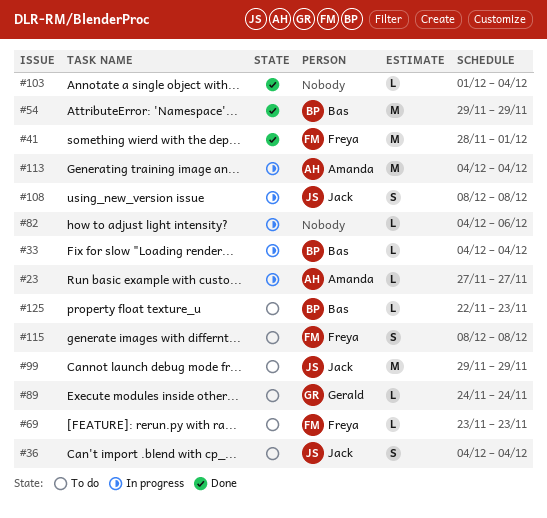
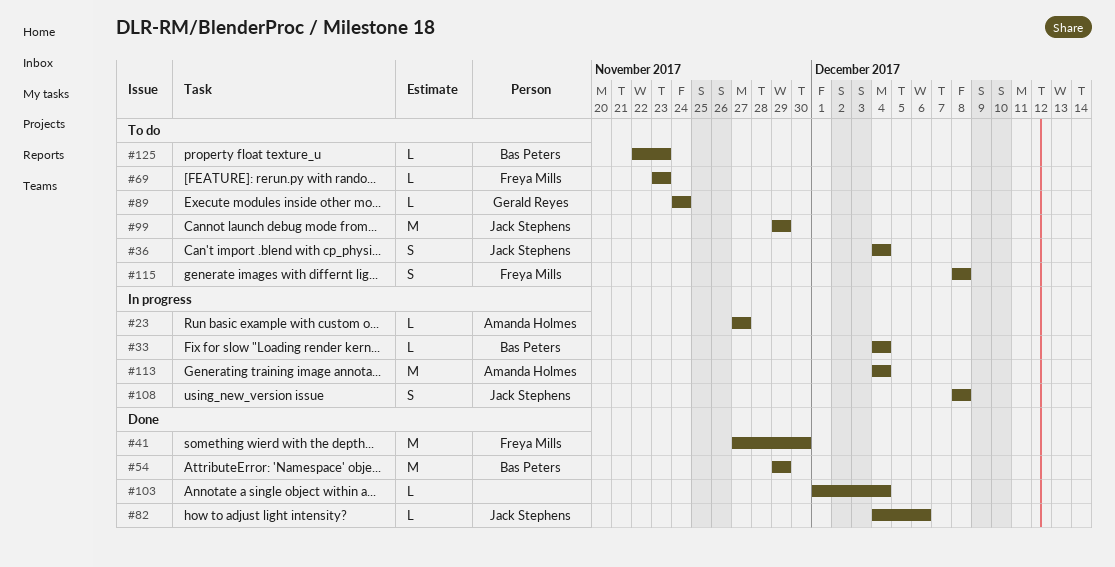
#41, start: Nov 28 -> Nov 27
#41, due: Dec 1 -> Nov 30
#82, status: In progress -> Done
#82, owner: none -> Jack Stephens

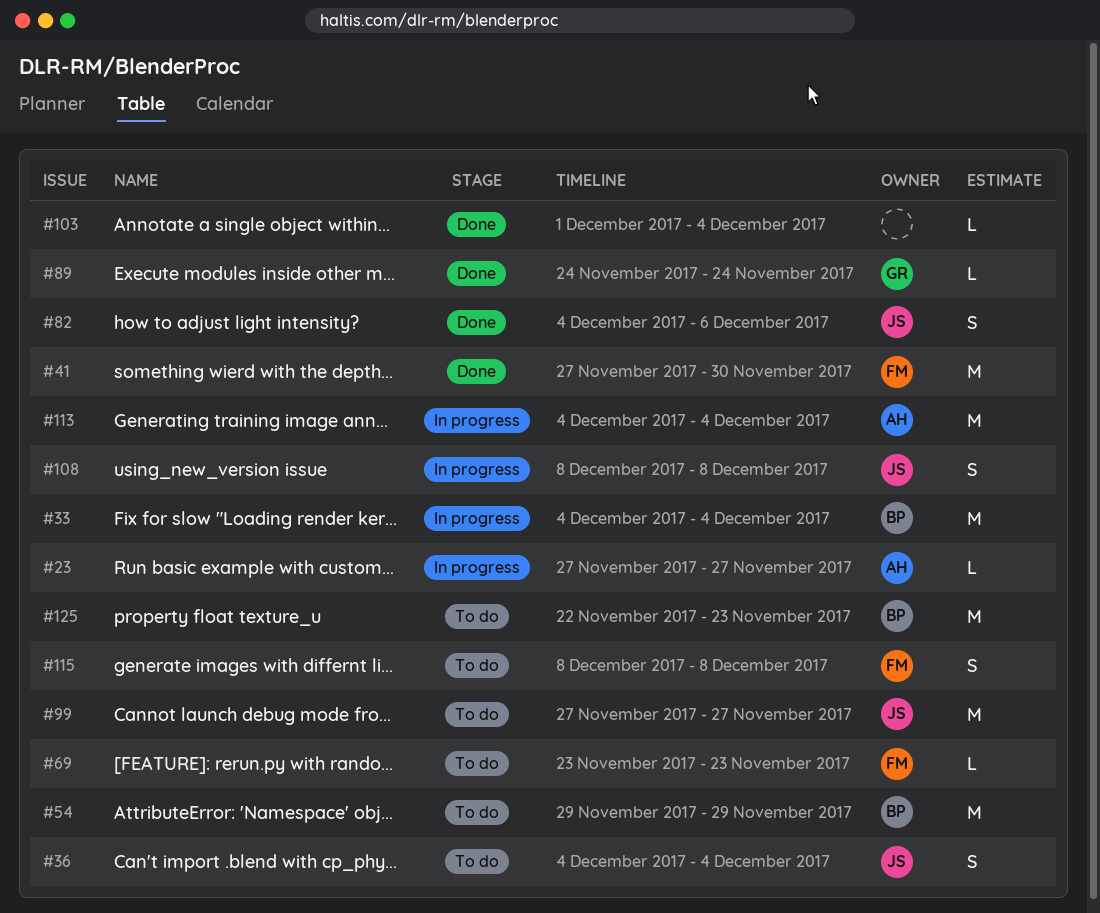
#33, estimate: L -> M
#54, status: Done -> To do
#82, estimate: L -> S
#89, status: To do -> Done
#99, start: Nov 29 -> Nov 27
#99, due: Nov 29 -> Nov 27
#125, estimate: L -> M

